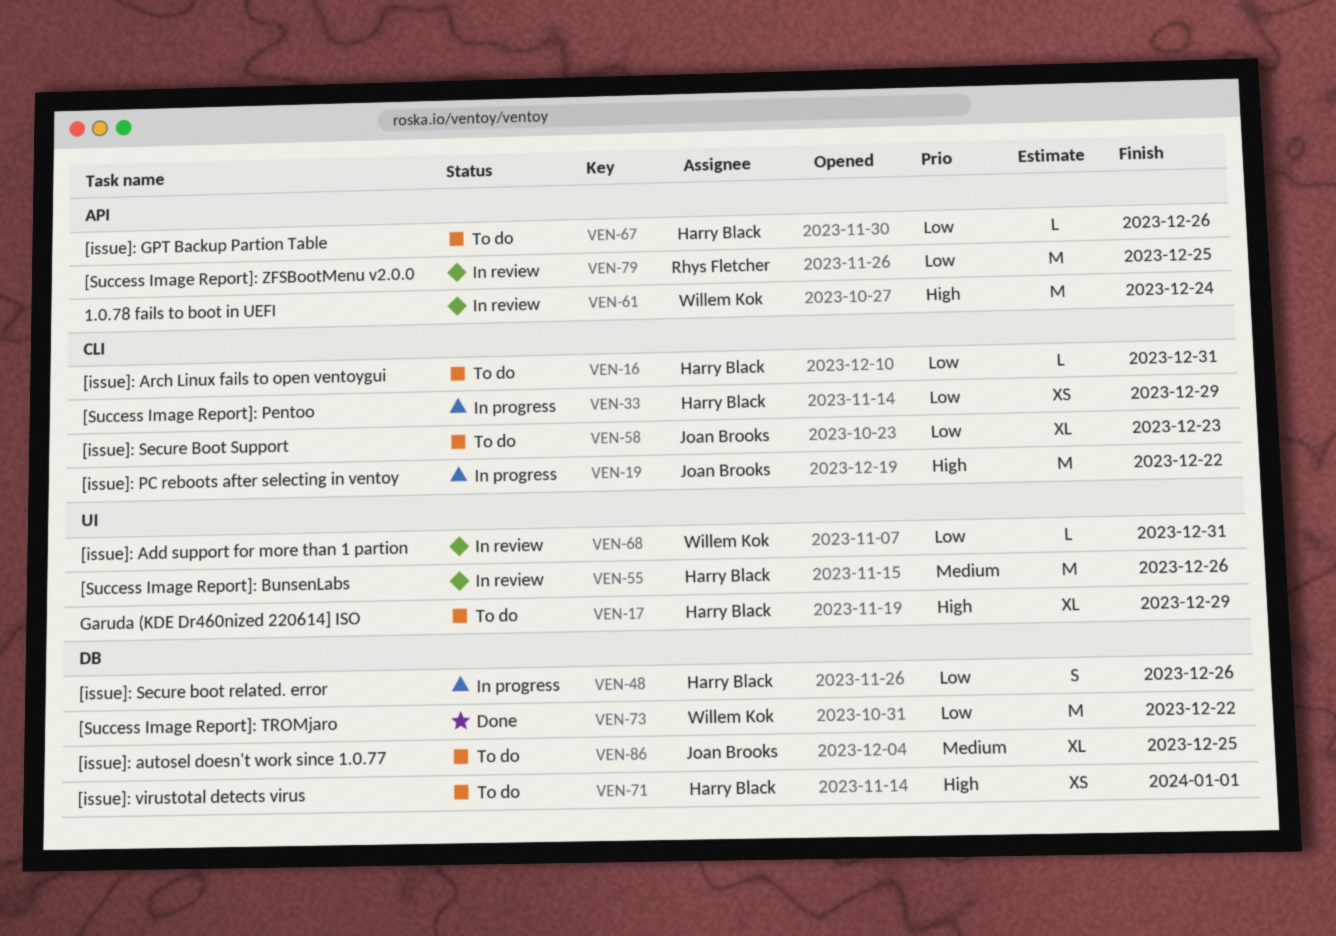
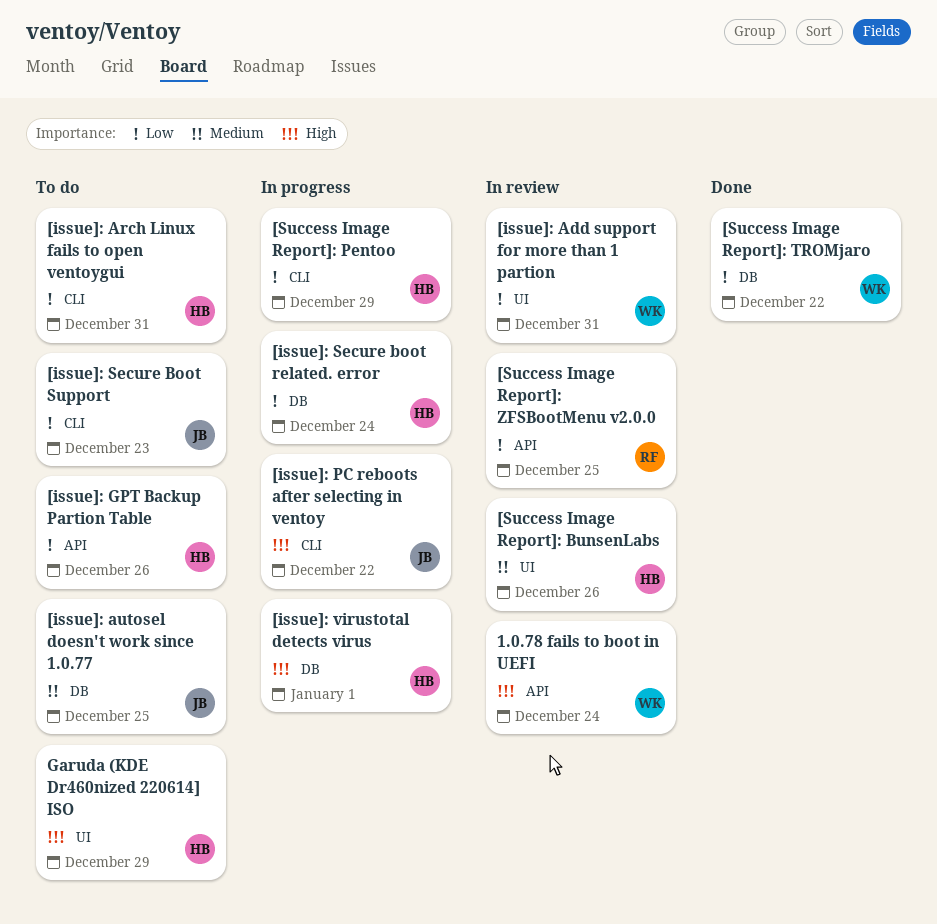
[issue]: Secure boot related. error, due: Dec 26 -> Dec 24
[issue]: virustotal detects virus, status: To do -> In progress

